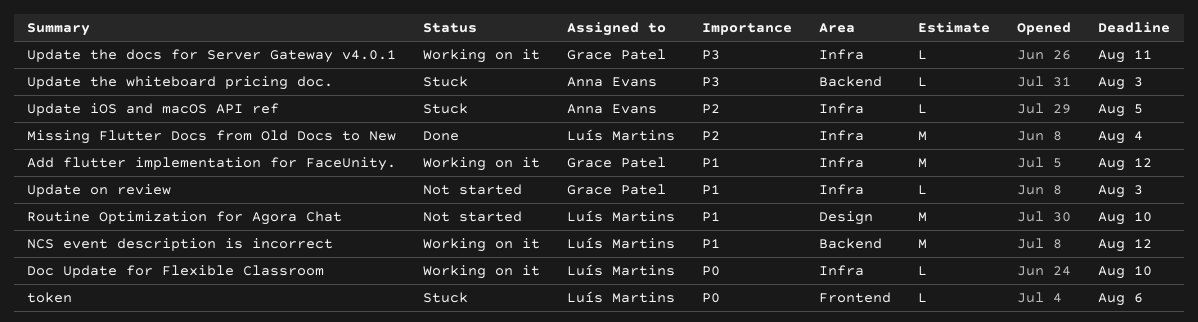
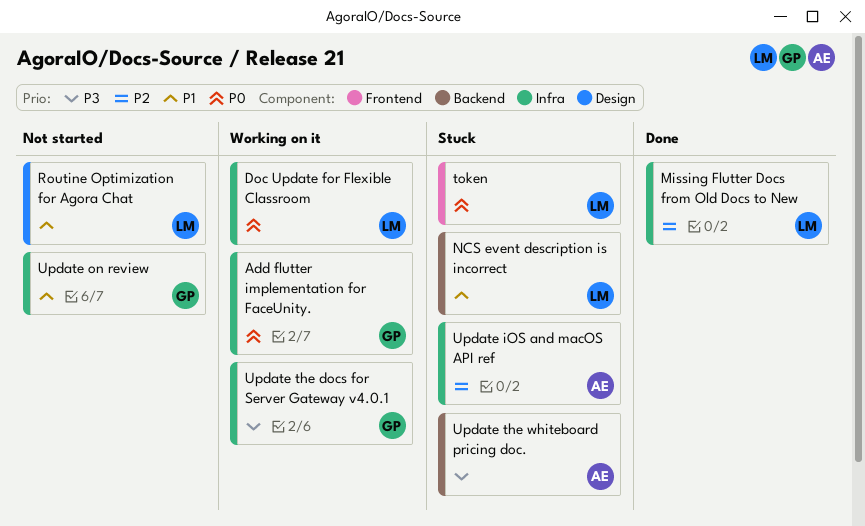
Add flutter implementation for FaceUnity., priority: P1 -> P0
NCS event description is incorrect, status: Working on it -> Stuck

